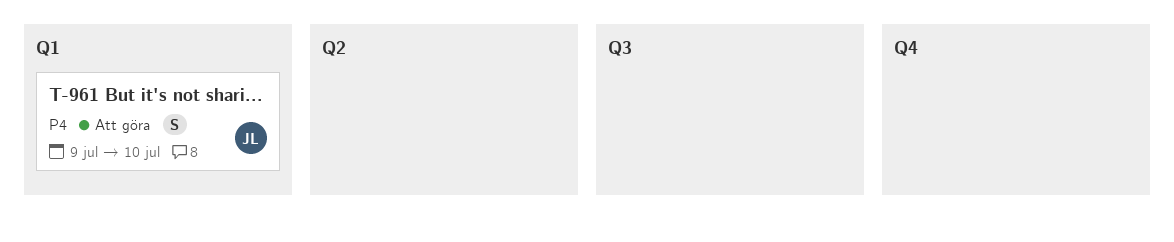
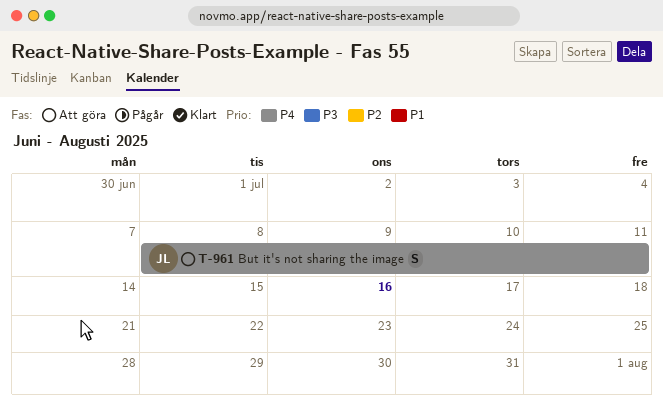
T-961, start: Jul 9 -> Jul 8
T-961, due: Jul 10 -> Jul 11

